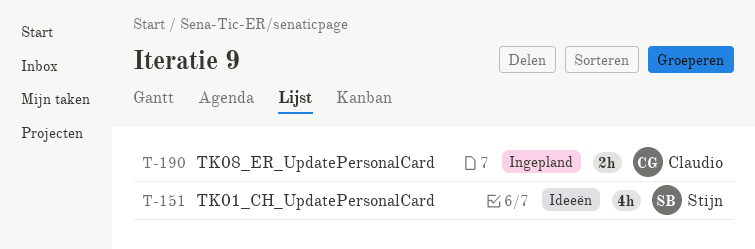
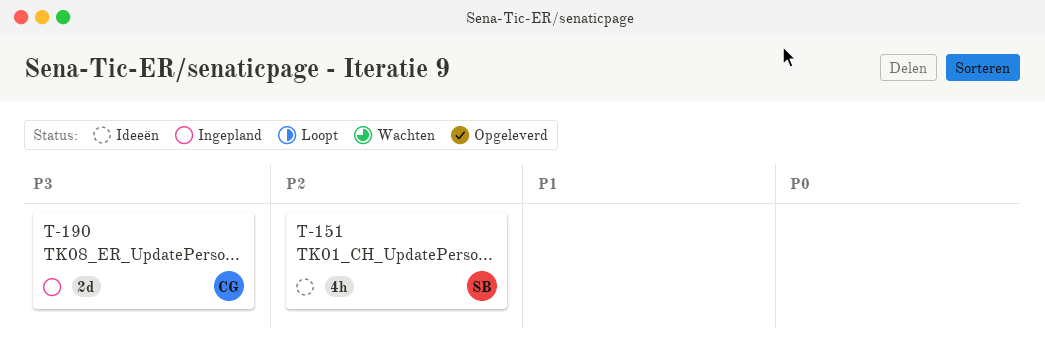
T-190, estimate: 2h -> 2d

